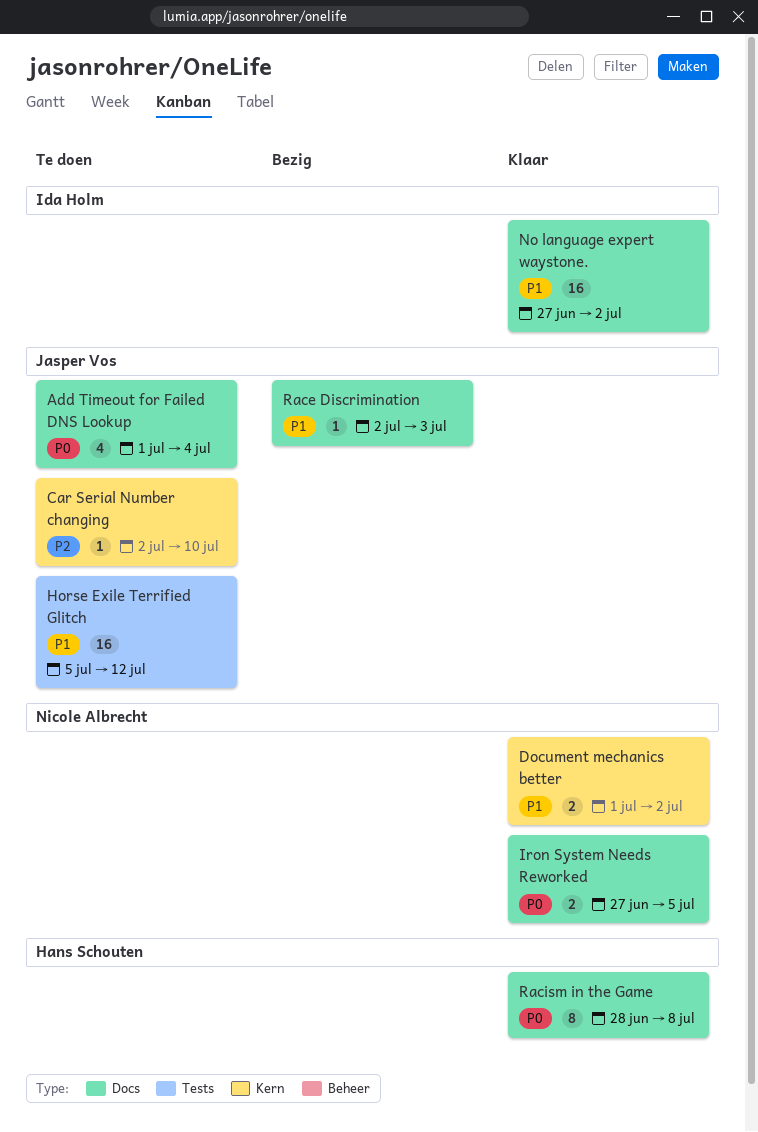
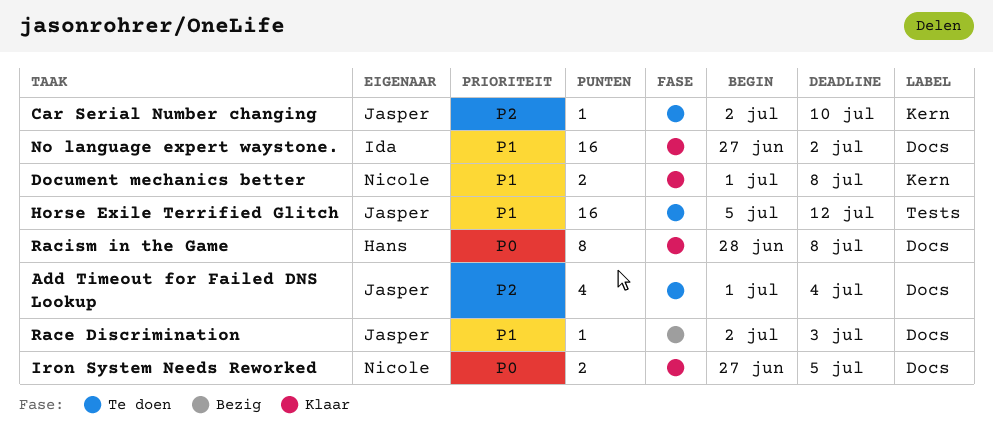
Add Timeout for Failed DNS Lookup, priority: P0 -> P2
Document mechanics better, due: Jul 2 -> Jul 8

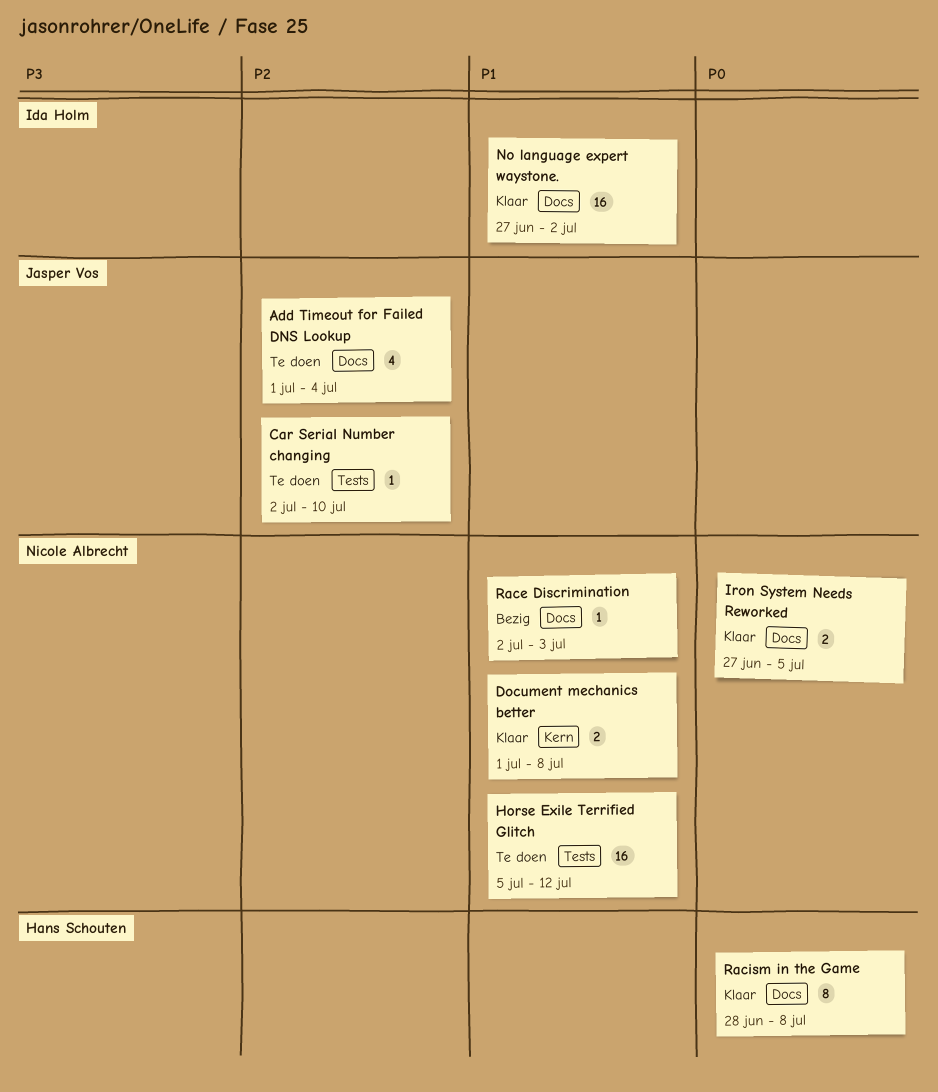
Car Serial Number changing, label: Kern -> Tests
Horse Exile Terrified Glitch, owner: Jasper Vos -> Nicole Albrecht
Race Discrimination, owner: Jasper Vos -> Nicole Albrecht

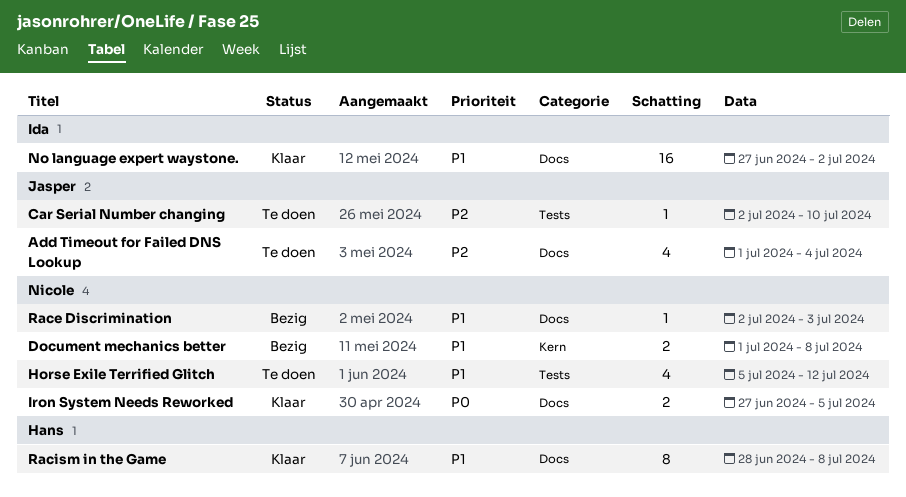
Document mechanics better, status: Klaar -> Bezig
Horse Exile Terrified Glitch, estimate: 16 -> 4
Racism in the Game, priority: P0 -> P1

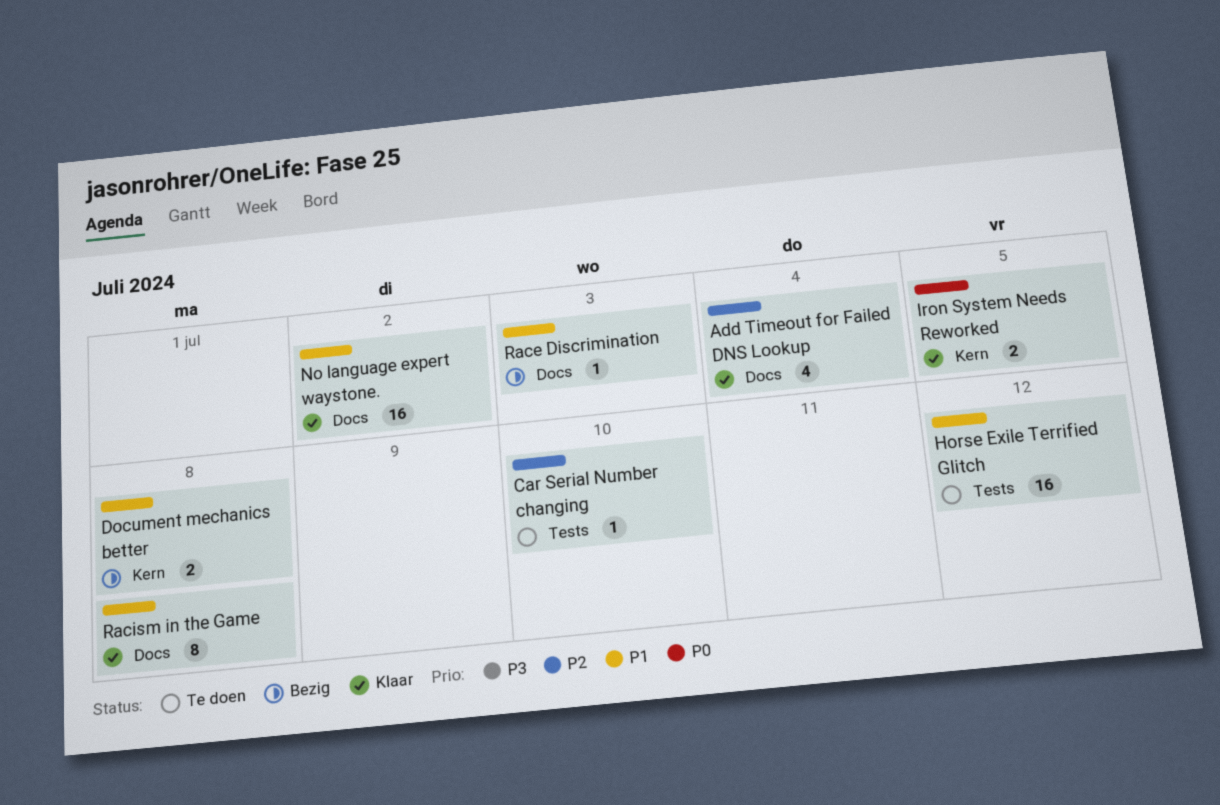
Add Timeout for Failed DNS Lookup, status: Te doen -> Klaar
Horse Exile Terrified Glitch, estimate: 4 -> 16
Iron System Needs Reworked, label: Docs -> Kern

